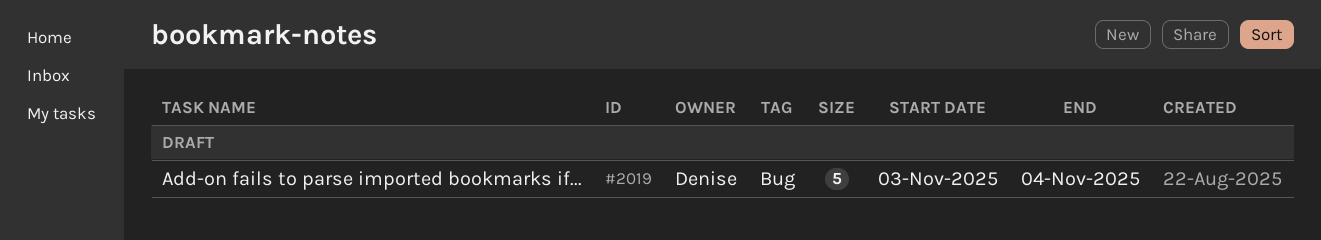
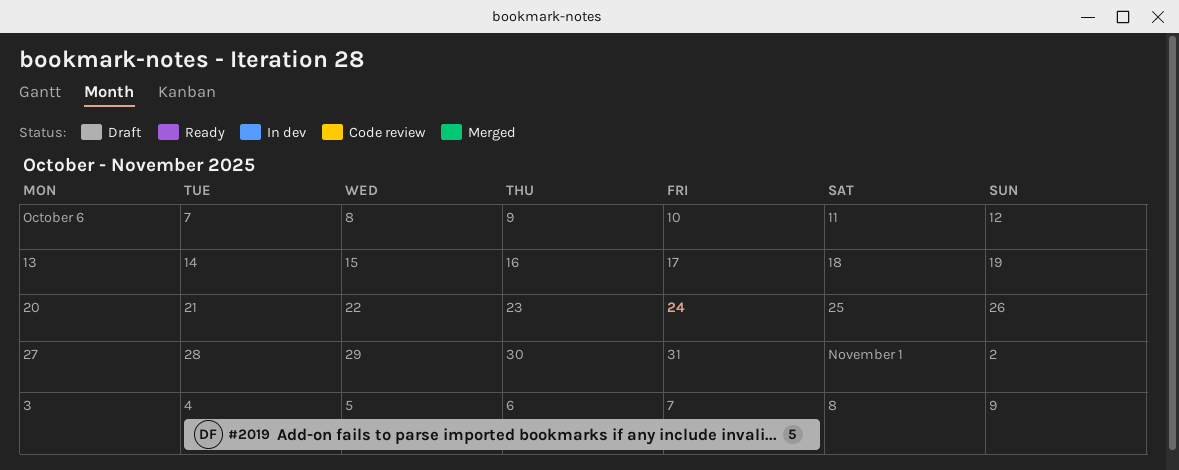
#2019, start: Nov 3 -> Nov 4
#2019, due: Nov 4 -> Nov 7

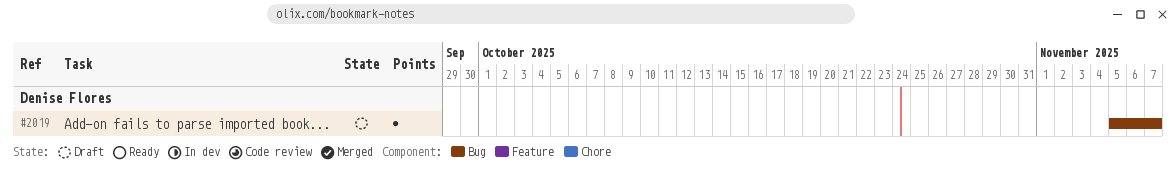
#2019, estimate: 5 -> 1
#2019, start: Nov 4 -> Nov 5

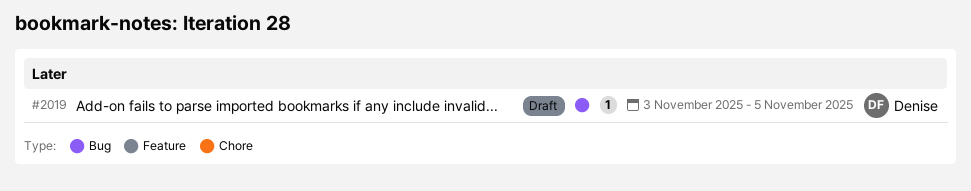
#2019, start: Nov 5 -> Nov 3
#2019, due: Nov 7 -> Nov 5

